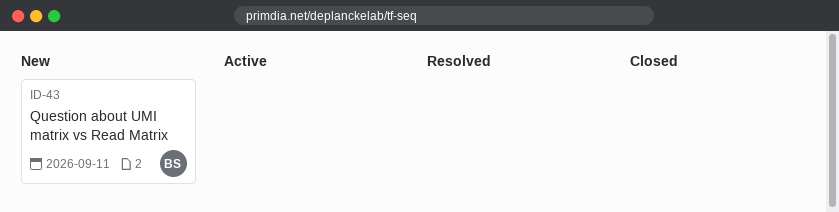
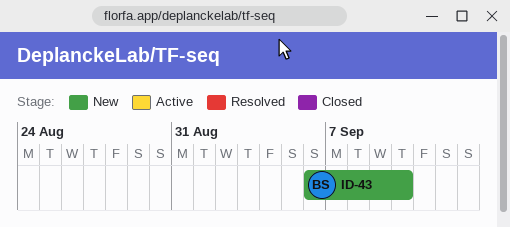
ID-43, due: Sep 11 -> Sep 10

